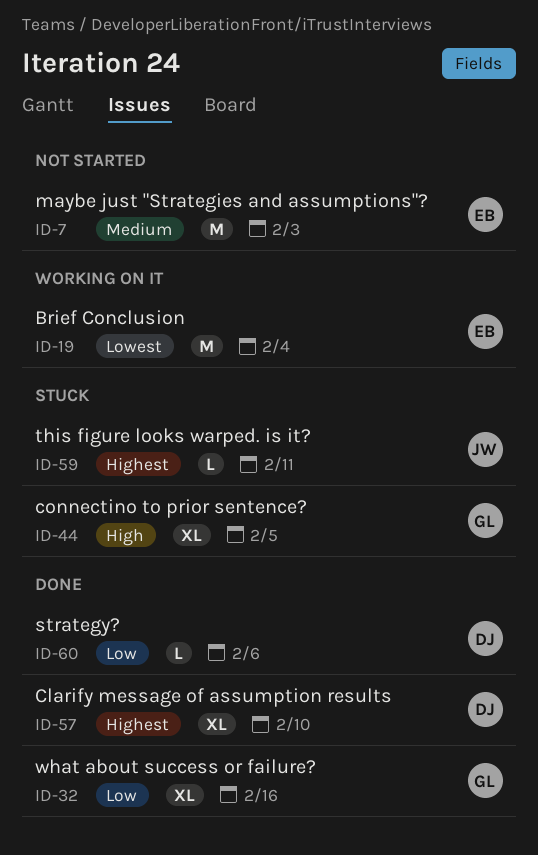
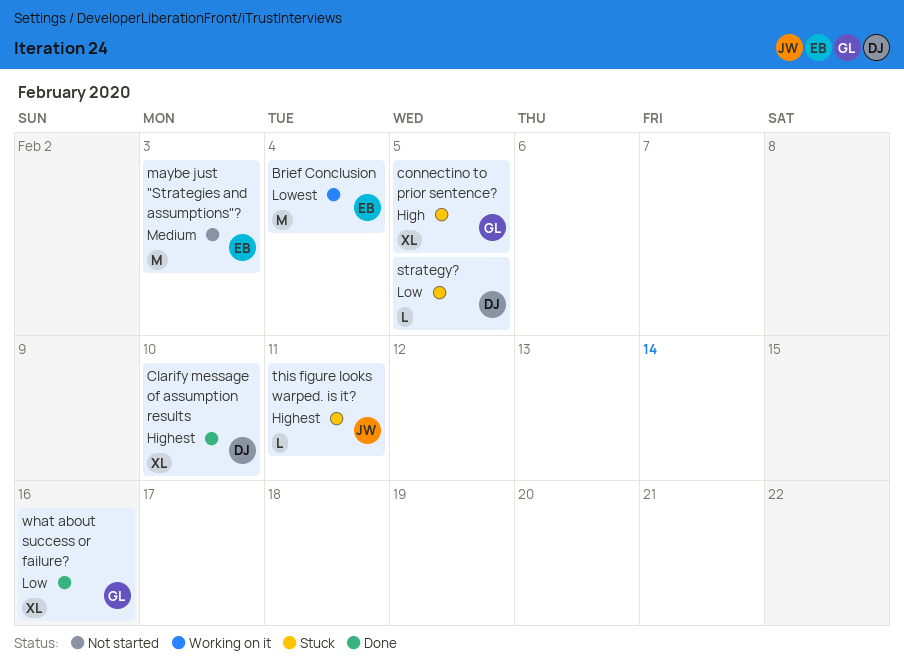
strategy?, status: Done -> Stuck
strategy?, due: Feb 6 -> Feb 5

